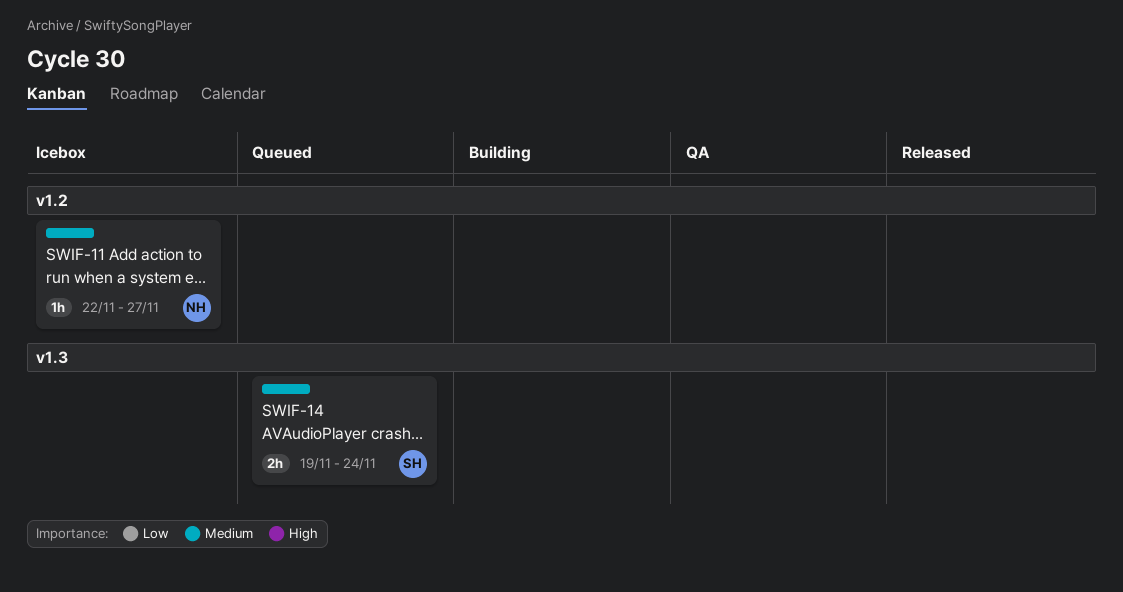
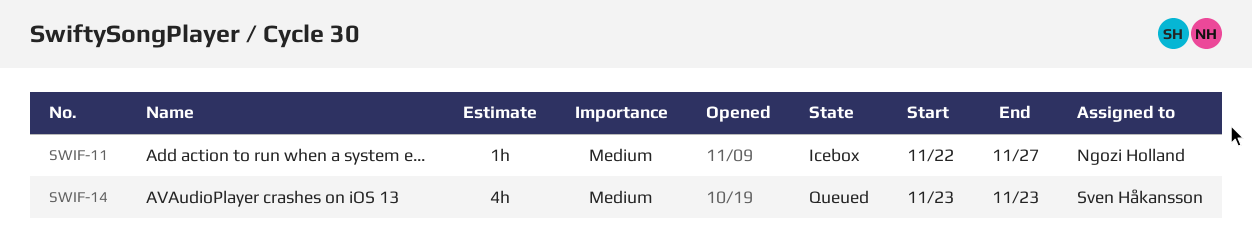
SWIF-14, estimate: 2h -> 4h
SWIF-14, start: Nov 19 -> Nov 23
SWIF-14, due: Nov 24 -> Nov 23

